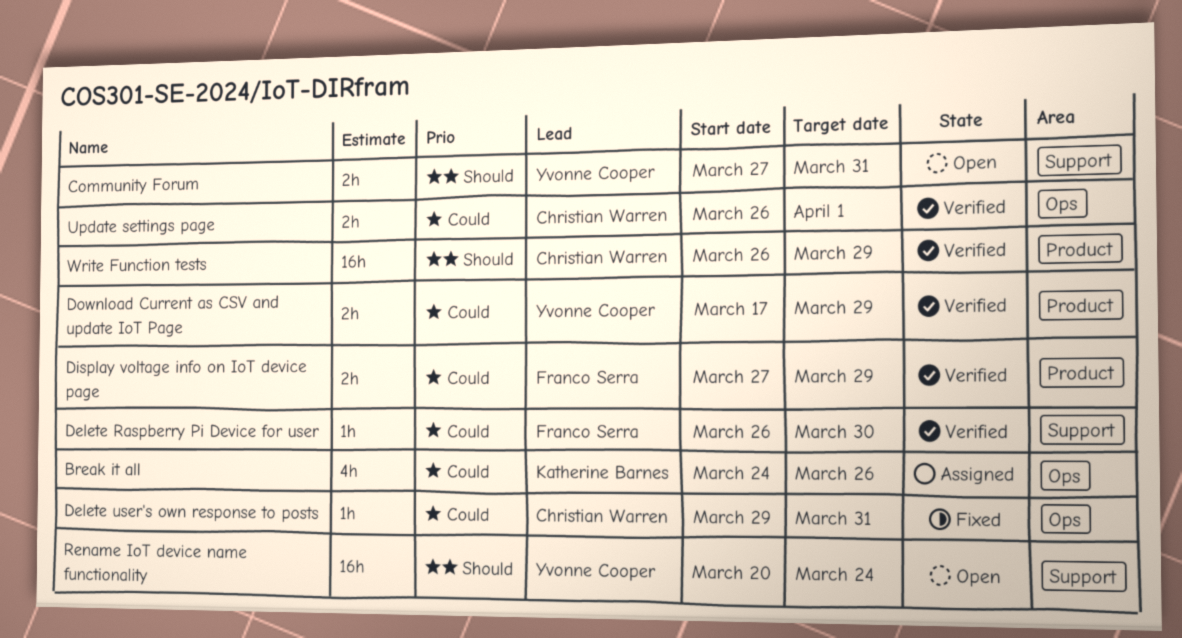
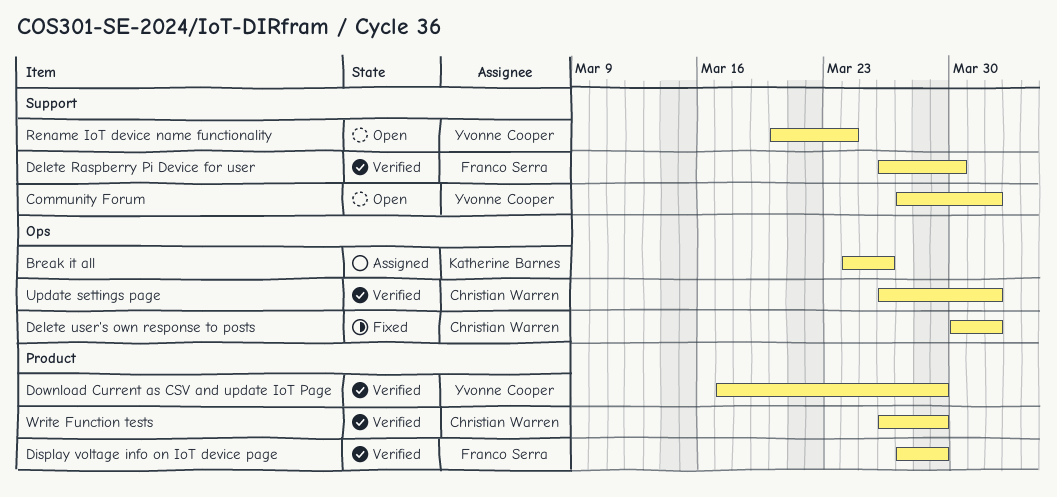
Community Forum, due: Mar 31 -> Apr 1
Delete user's own response to posts, start: Mar 29 -> Mar 30
Delete user's own response to posts, due: Mar 31 -> Apr 1

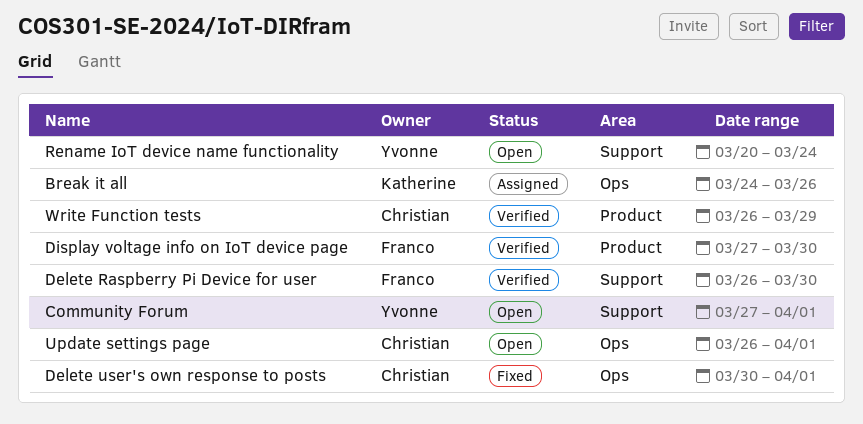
Display voltage info on IoT device page, due: Mar 29 -> Mar 30
Download Current as CSV and update IoT Page: present -> none
Update settings page, status: Verified -> Open

